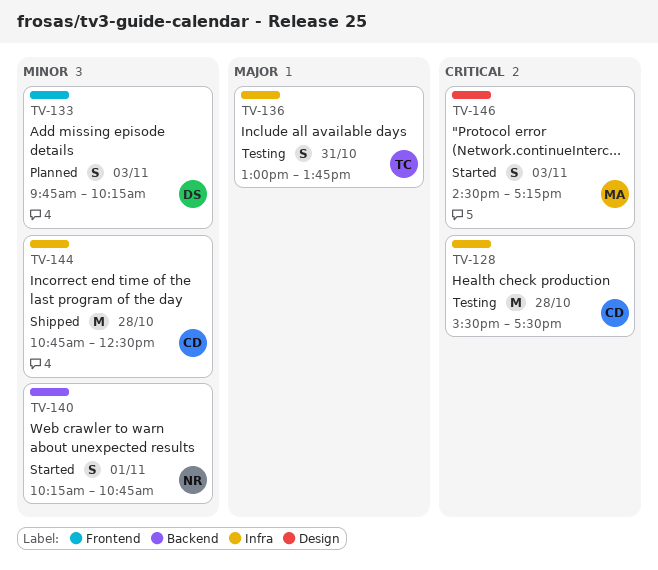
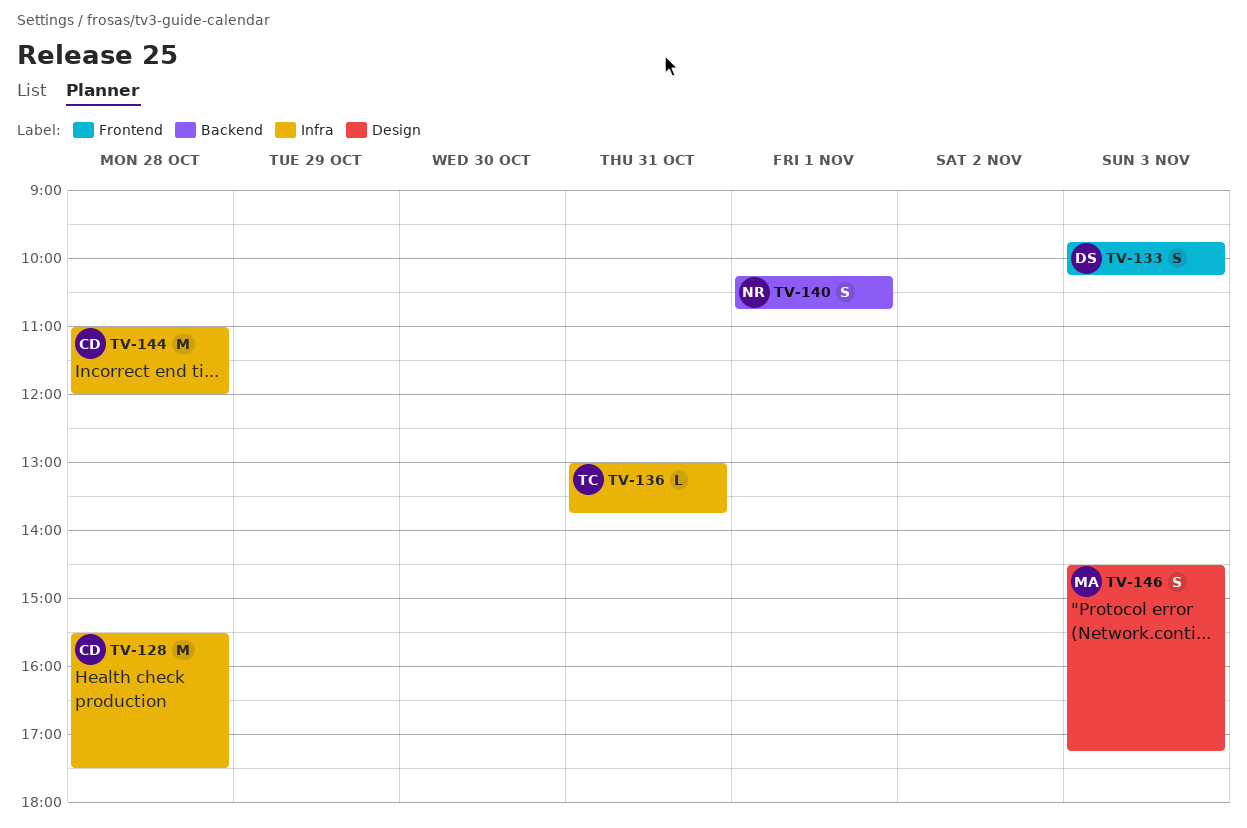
TV-136, estimate: S -> L
TV-144, begins: 10:45 -> 11:00
TV-144, ends: 12:30 -> 12:00

